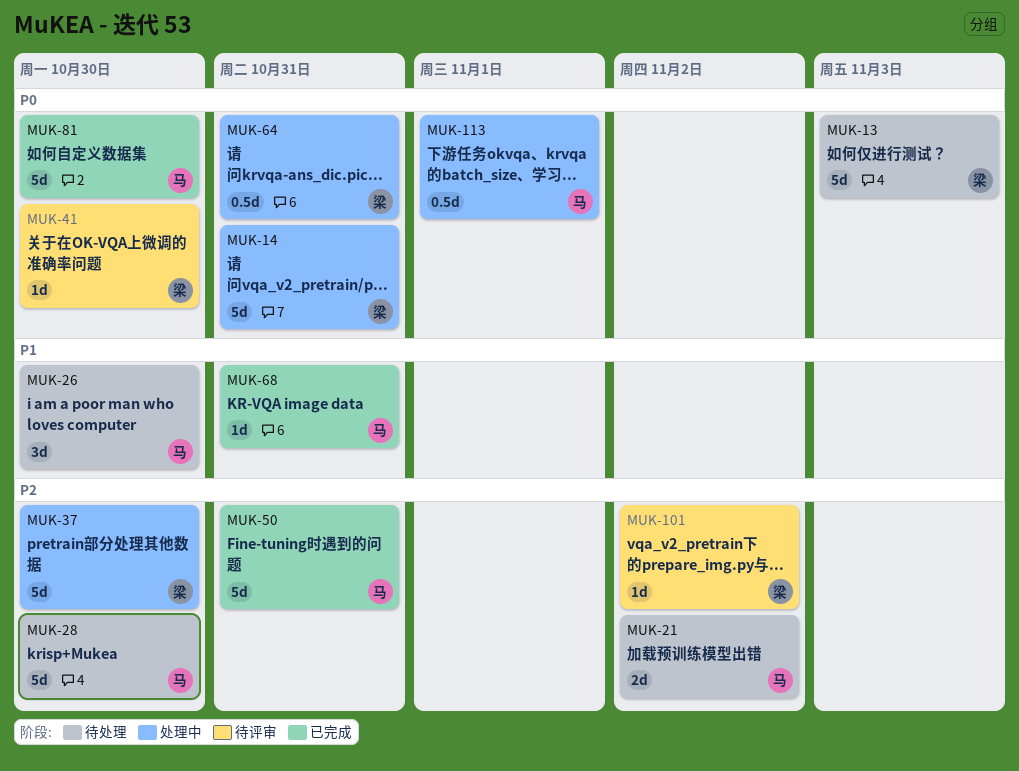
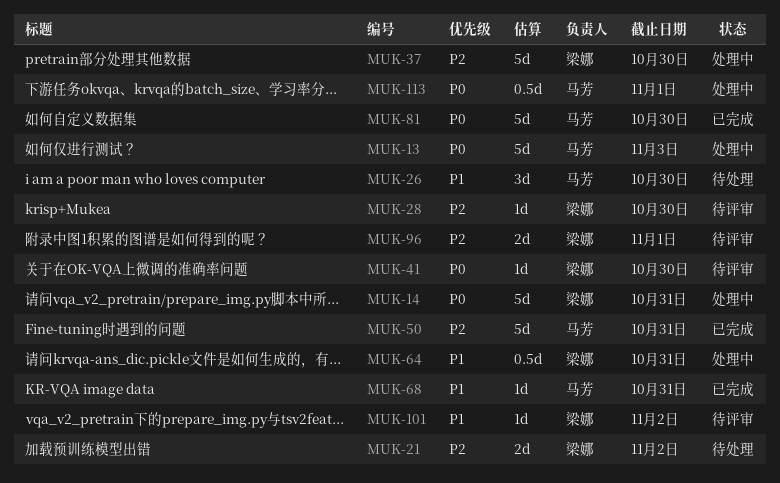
MUK-13, status: 待处理 -> 处理中
MUK-13, owner: 梁娜 -> 马芳
MUK-21, owner: 马芳 -> 梁娜
MUK-28, status: 待处理 -> 待评审
MUK-28, owner: 马芳 -> 梁娜
MUK-28, estimate: 5d -> 1d
MUK-64, priority: P0 -> P1
MUK-96: none -> present
MUK-101, priority: P2 -> P1

